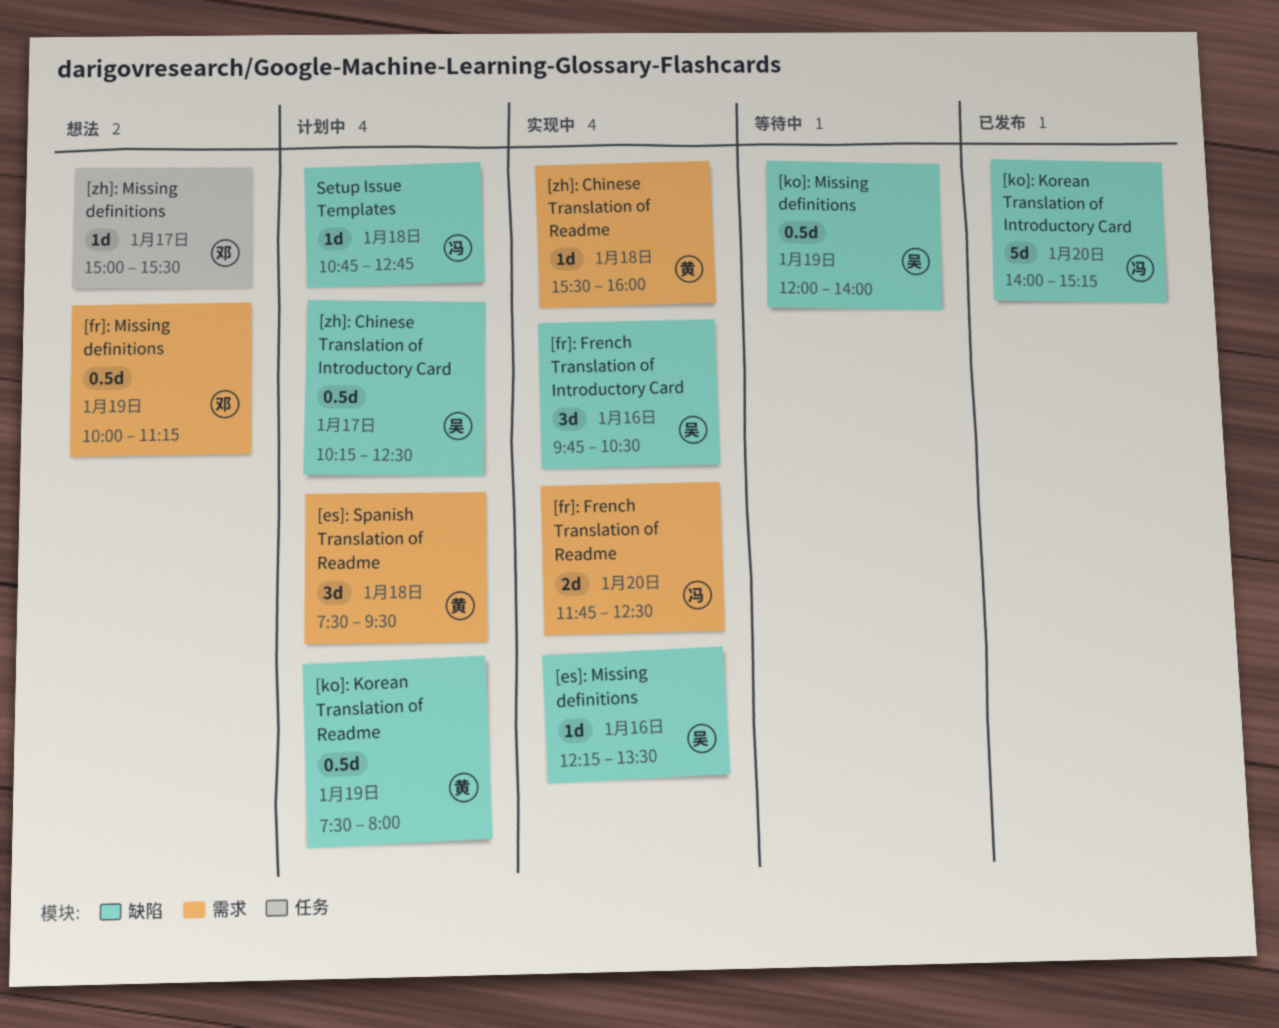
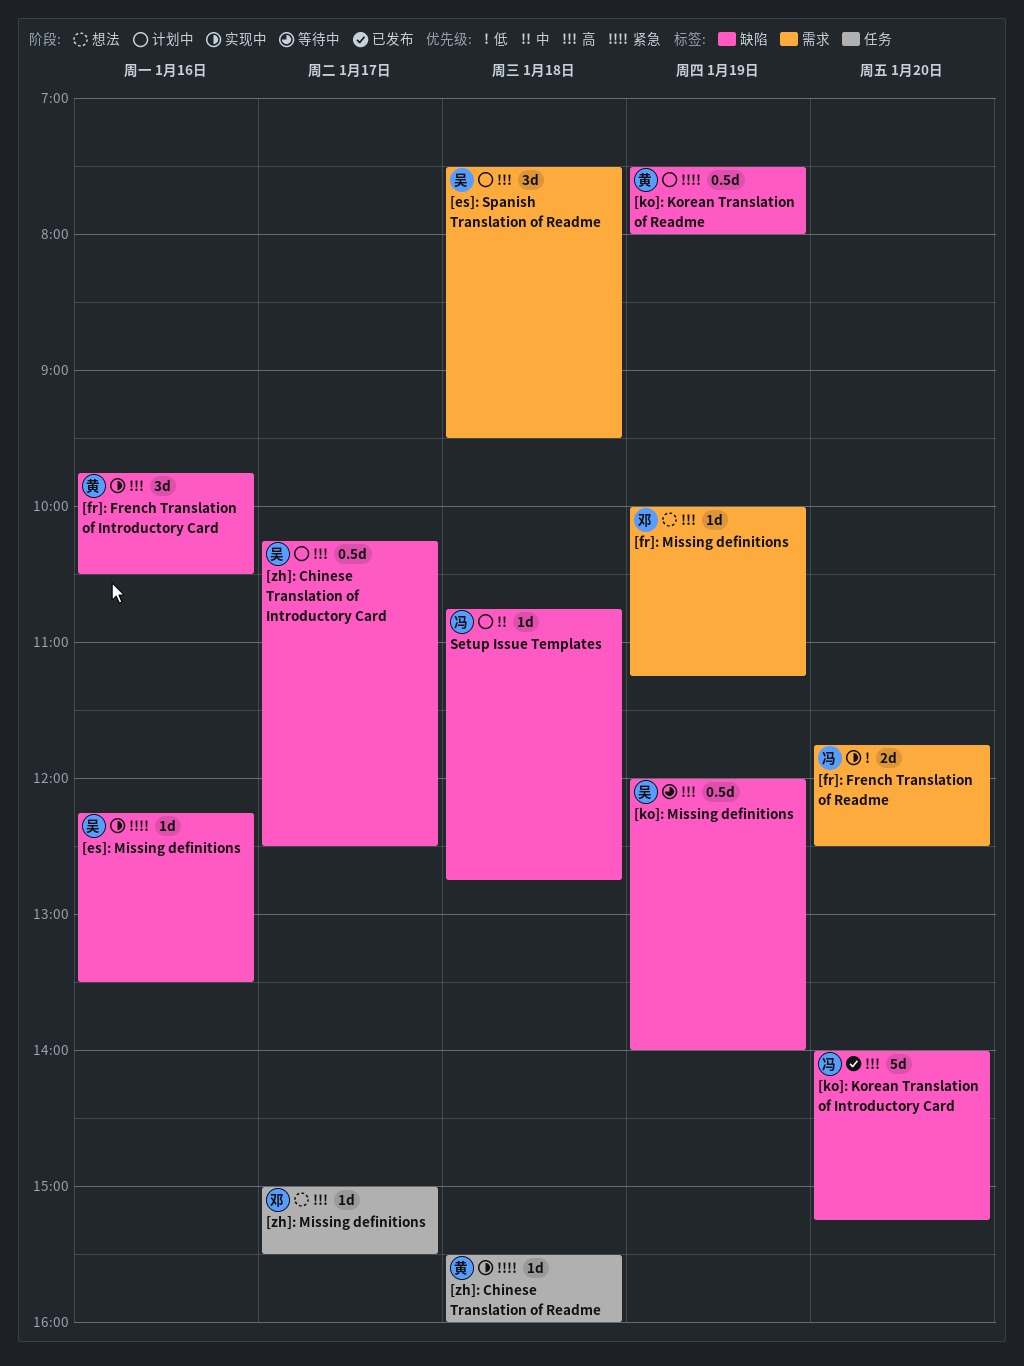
[es]: Spanish Translation of Readme, owner: 黄 -> 吴
[fr]: French Translation of Introductory Card, owner: 吴 -> 黄
[fr]: Missing definitions, estimate: 0.5d -> 1d
[zh]: Chinese Translation of Readme, label: 需求 -> 任务

